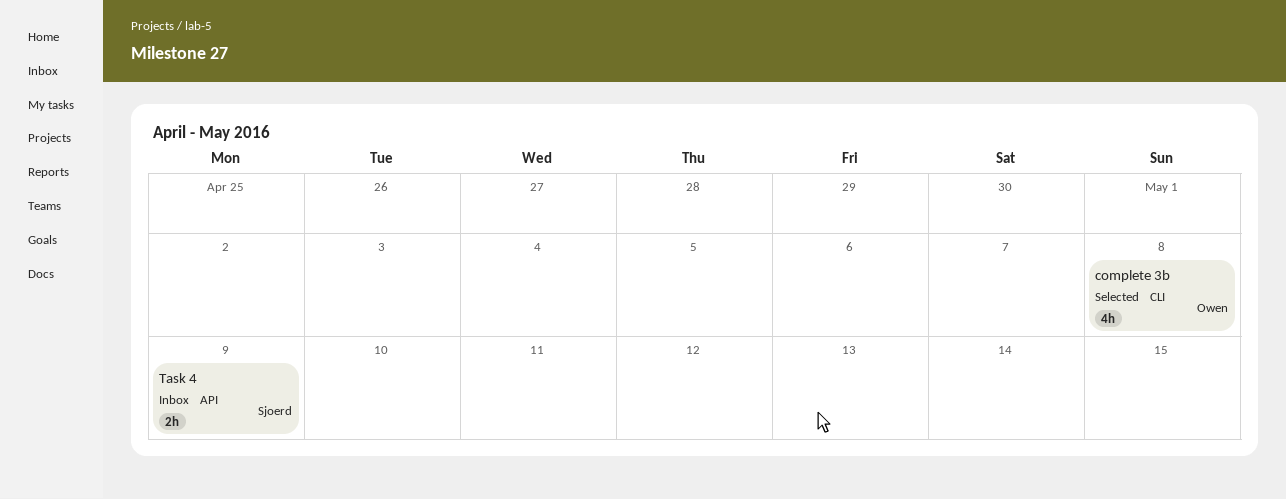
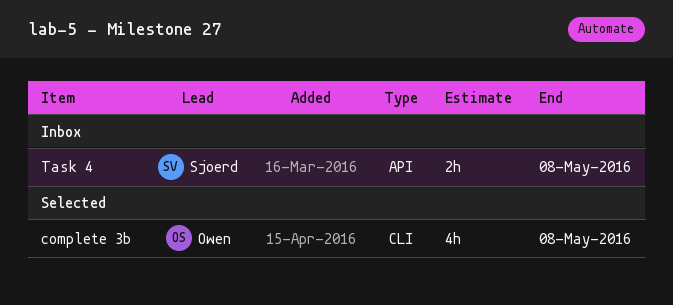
Task 4, due: May 9 -> May 8

